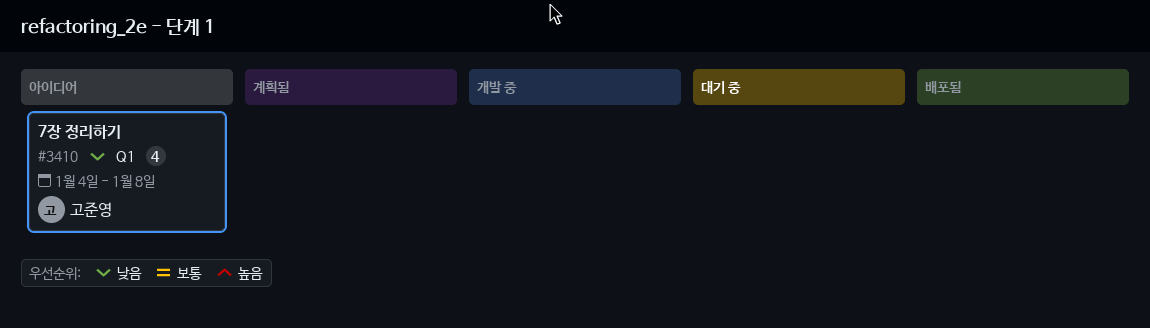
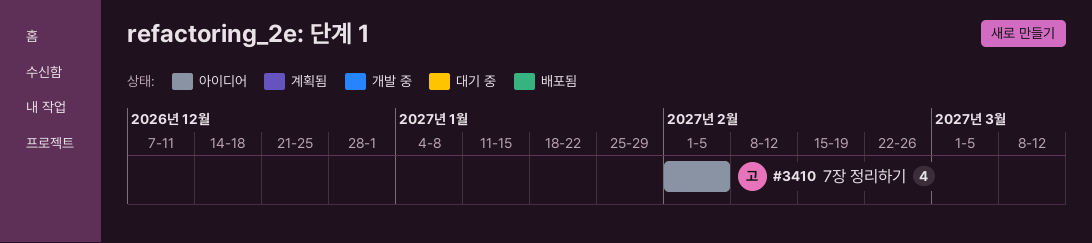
#3410, start: Jan 4 -> Feb 1
#3410, due: Jan 8 -> Feb 5

